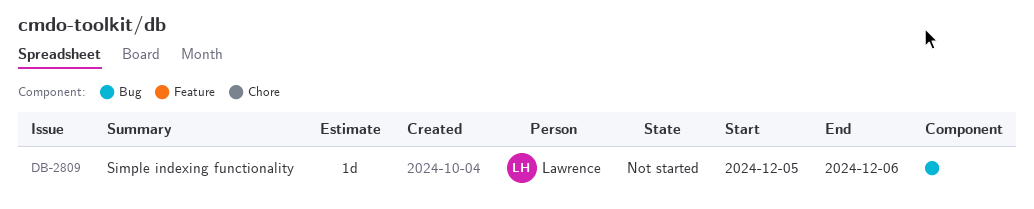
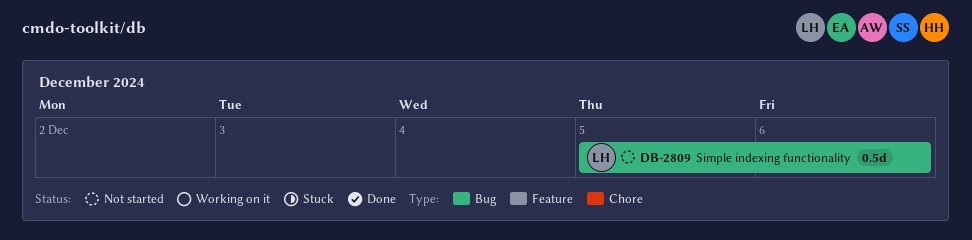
DB-2809, estimate: 1d -> 0.5d

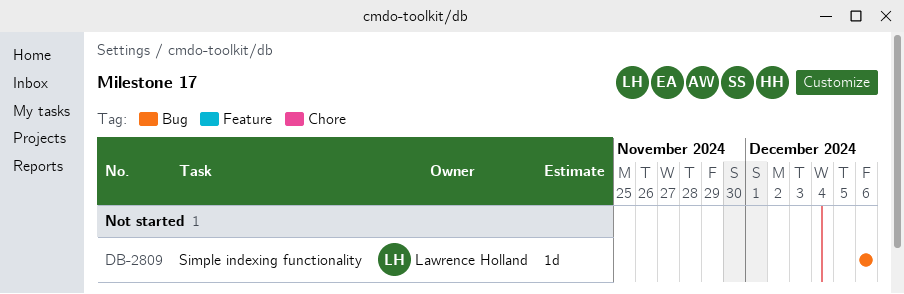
DB-2809, estimate: 0.5d -> 1d
DB-2809, start: Dec 5 -> Dec 6

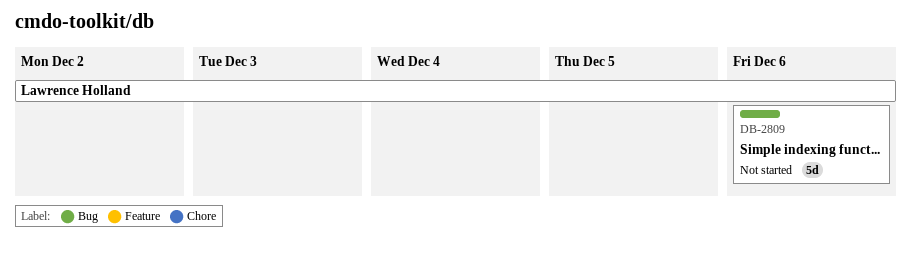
DB-2809, estimate: 1d -> 5d

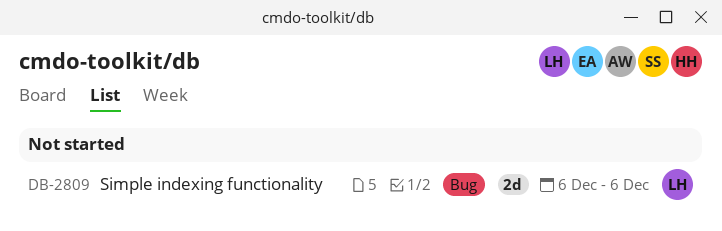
DB-2809, estimate: 5d -> 2d

